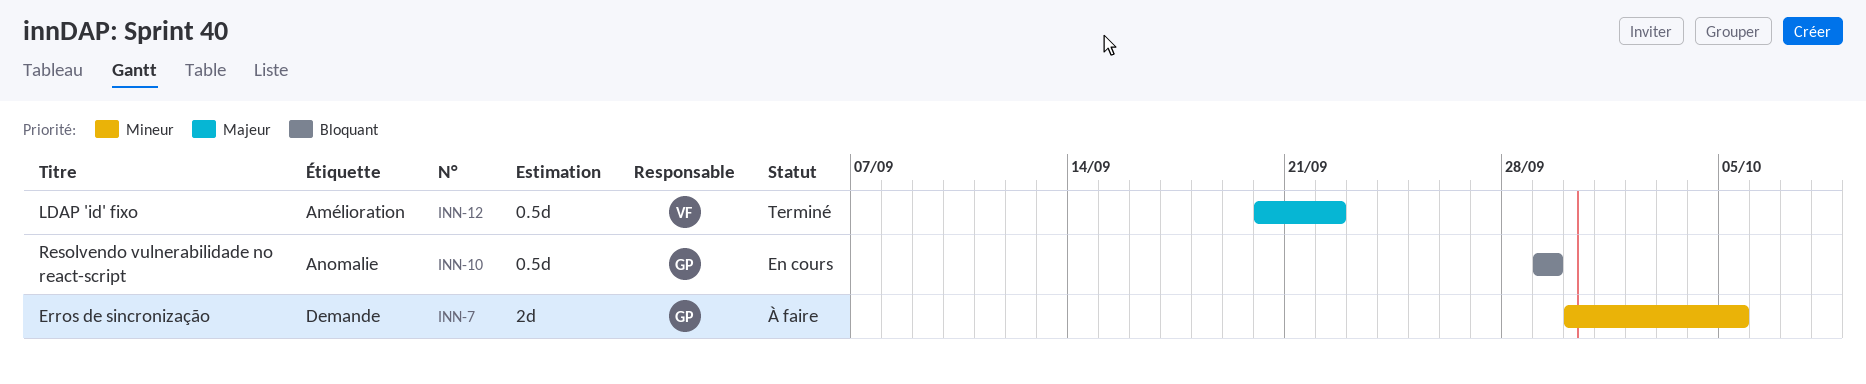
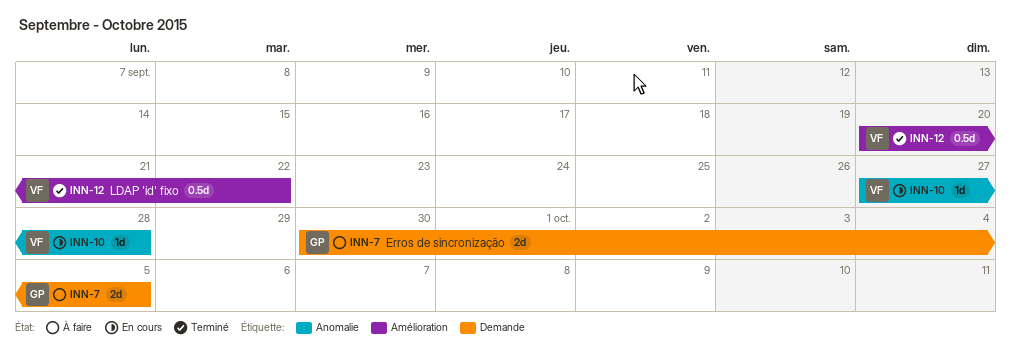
INN-10, owner: GP -> VF
INN-10, estimate: 0.5d -> 1d
INN-10, start: Sep 29 -> Sep 27
INN-10, due: Sep 29 -> Sep 28

